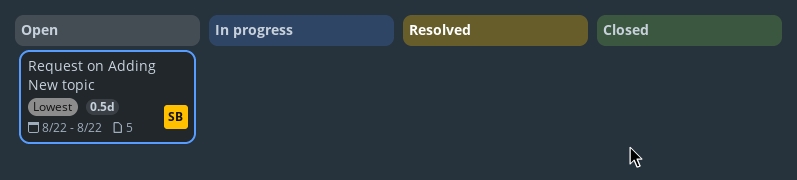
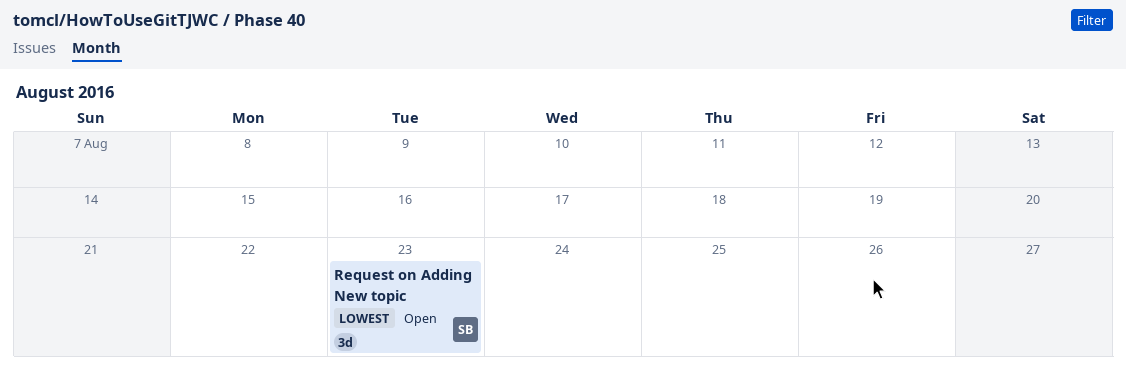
Request on Adding New topic, estimate: 0.5d -> 3d
Request on Adding New topic, due: Aug 22 -> Aug 23

